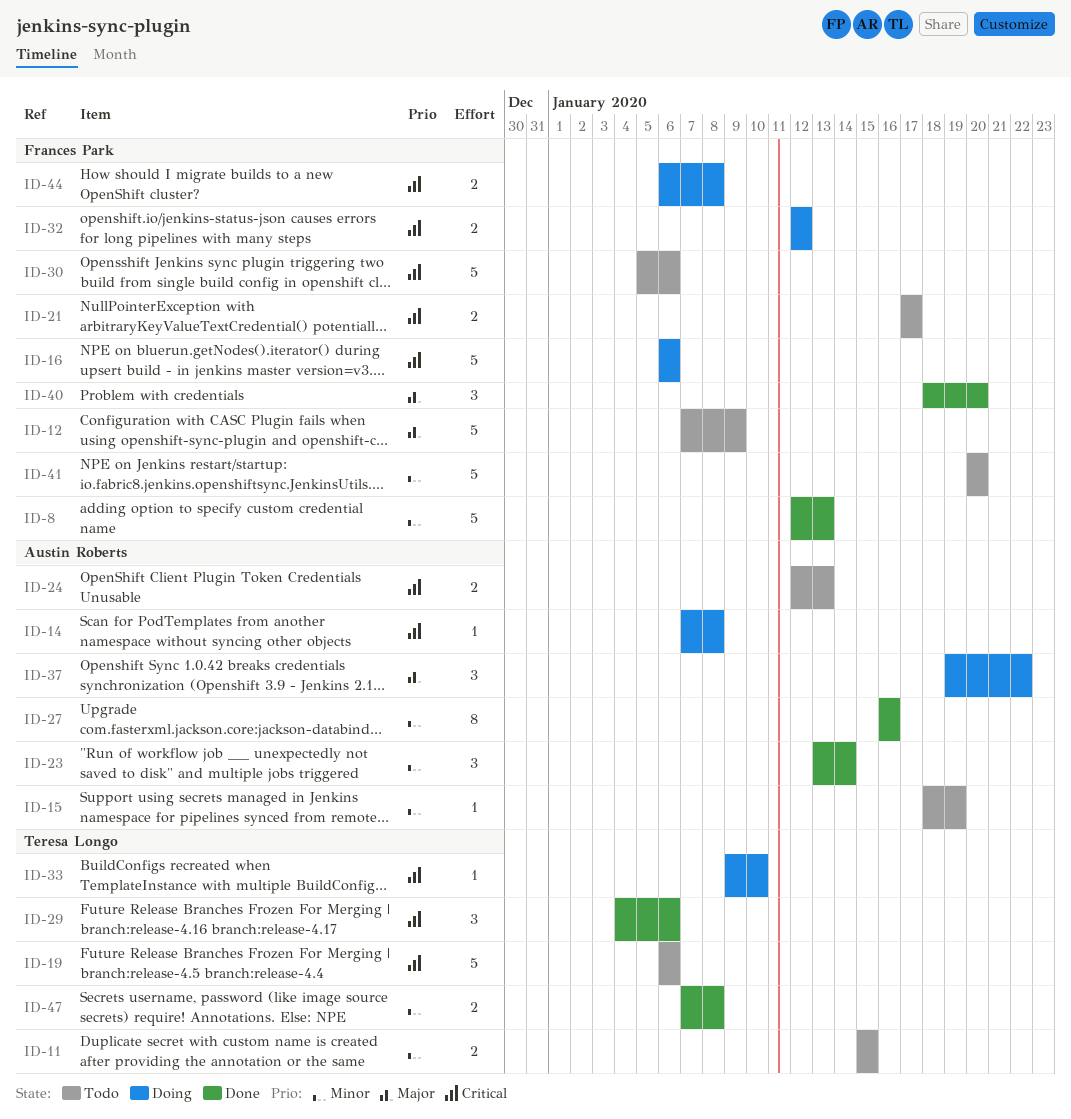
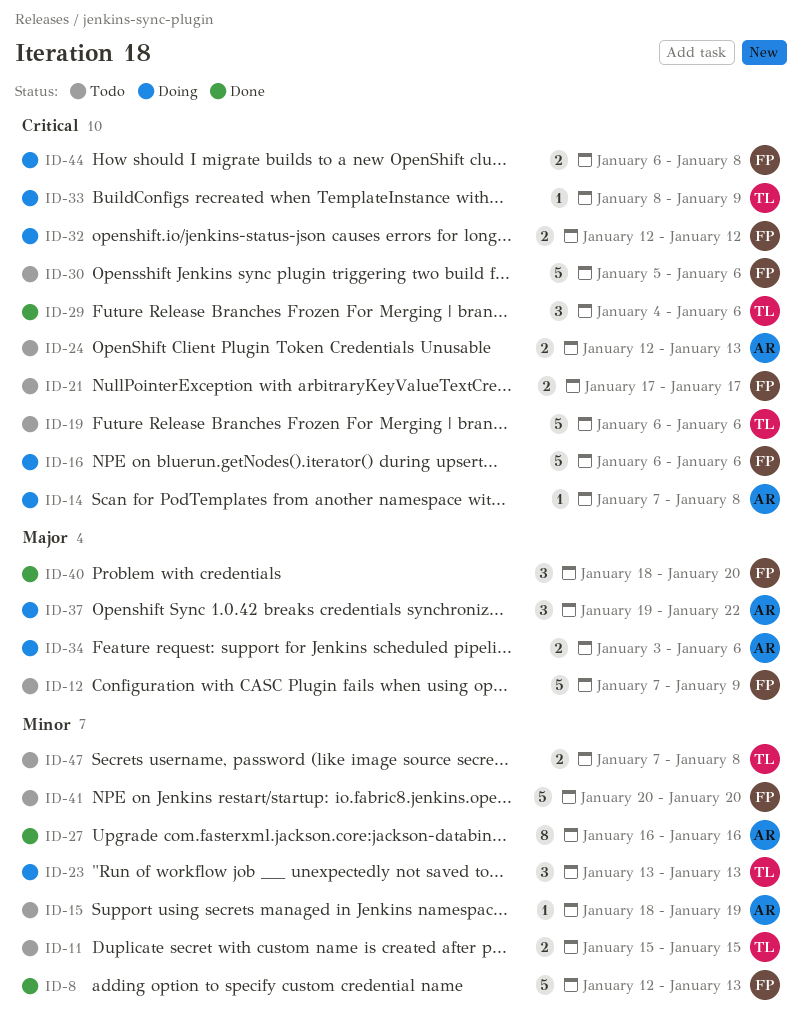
ID-23, status: Done -> Doing
ID-23, owner: Austin Roberts -> Teresa Longo
ID-23, due: Jan 14 -> Jan 13
ID-33, start: Jan 9 -> Jan 8
ID-33, due: Jan 10 -> Jan 9
ID-34: none -> present
ID-47, status: Done -> Todo

